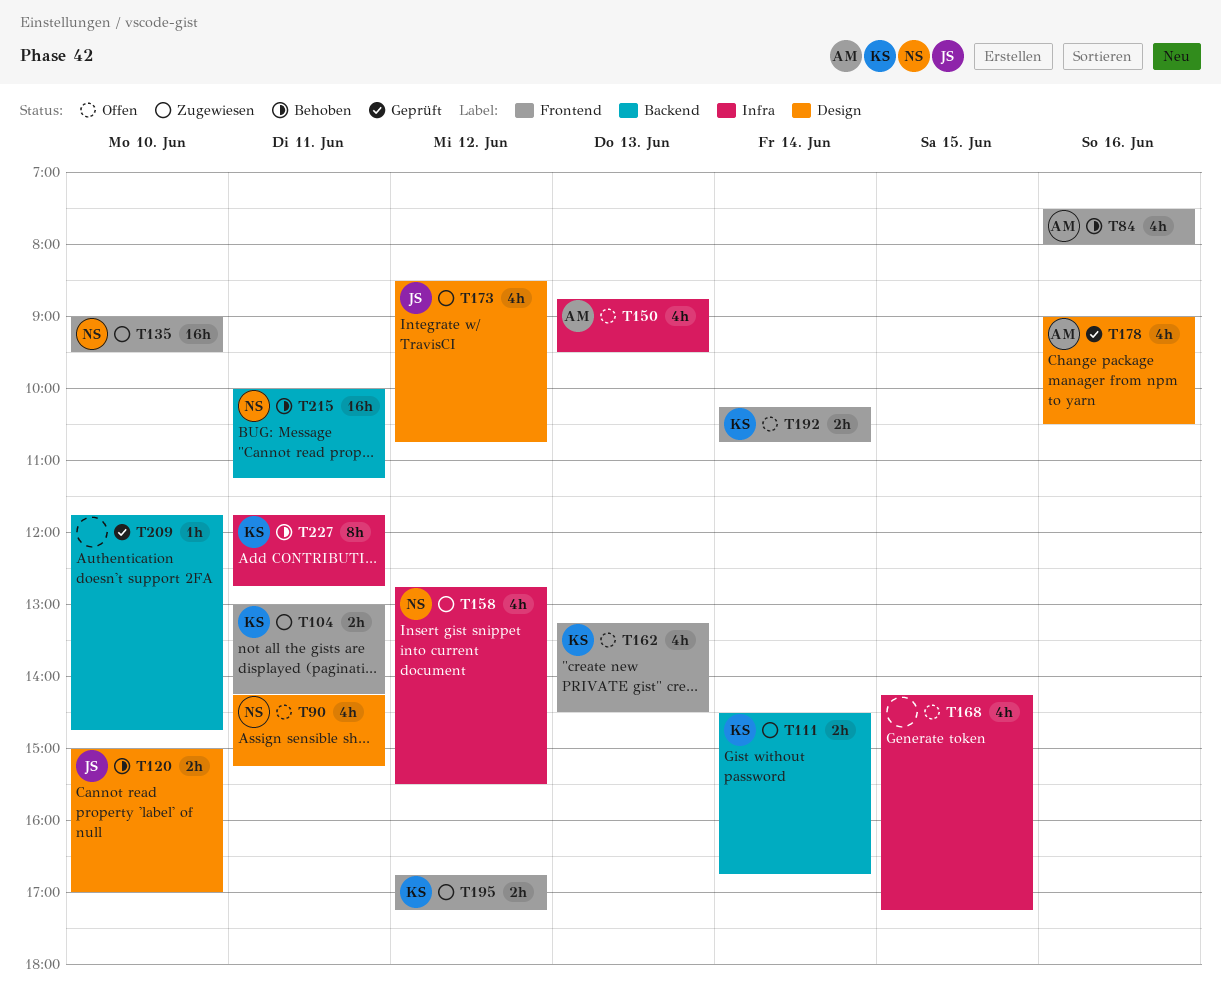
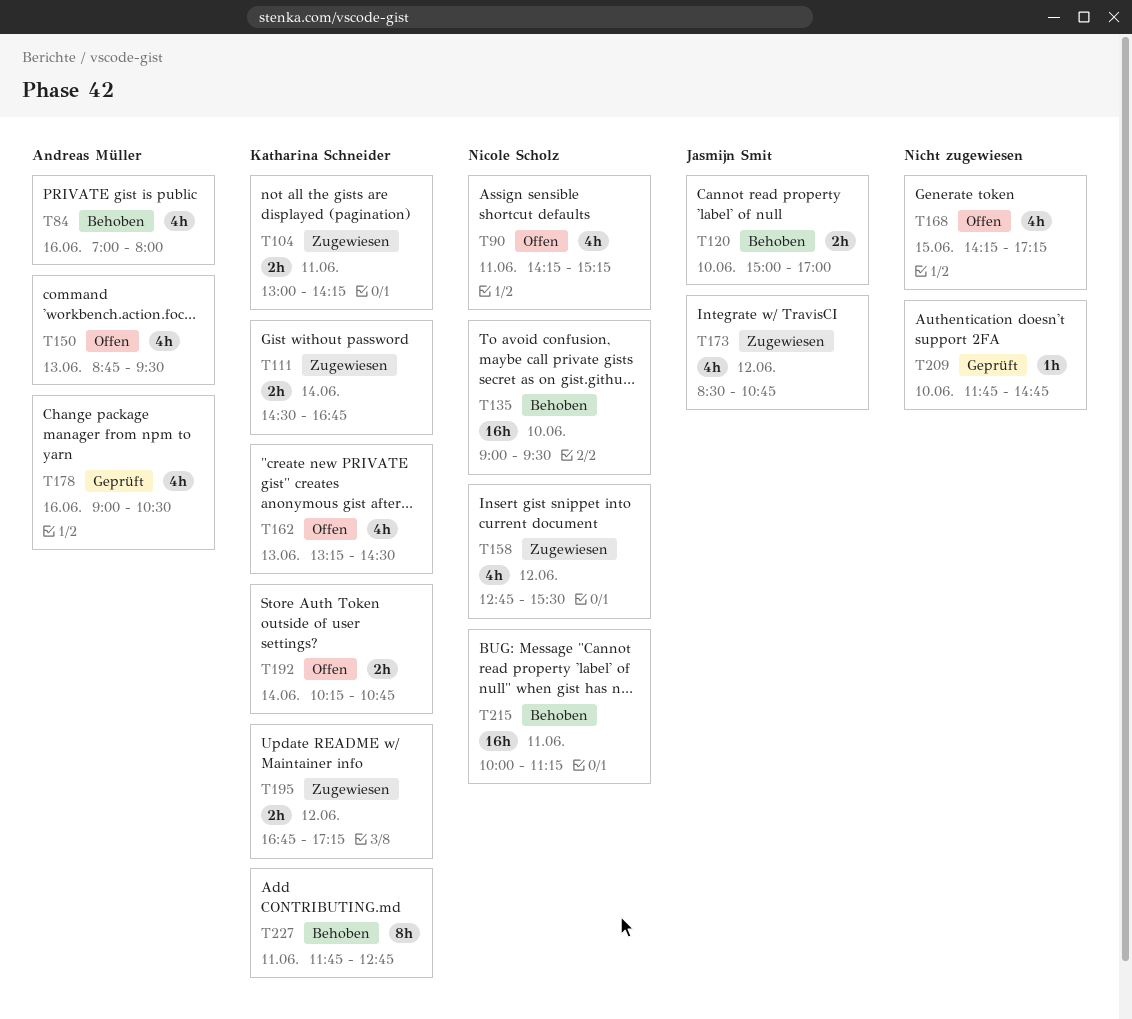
T84, begins: 07:30 -> 07:00
T135, status: Zugewiesen -> Behoben

